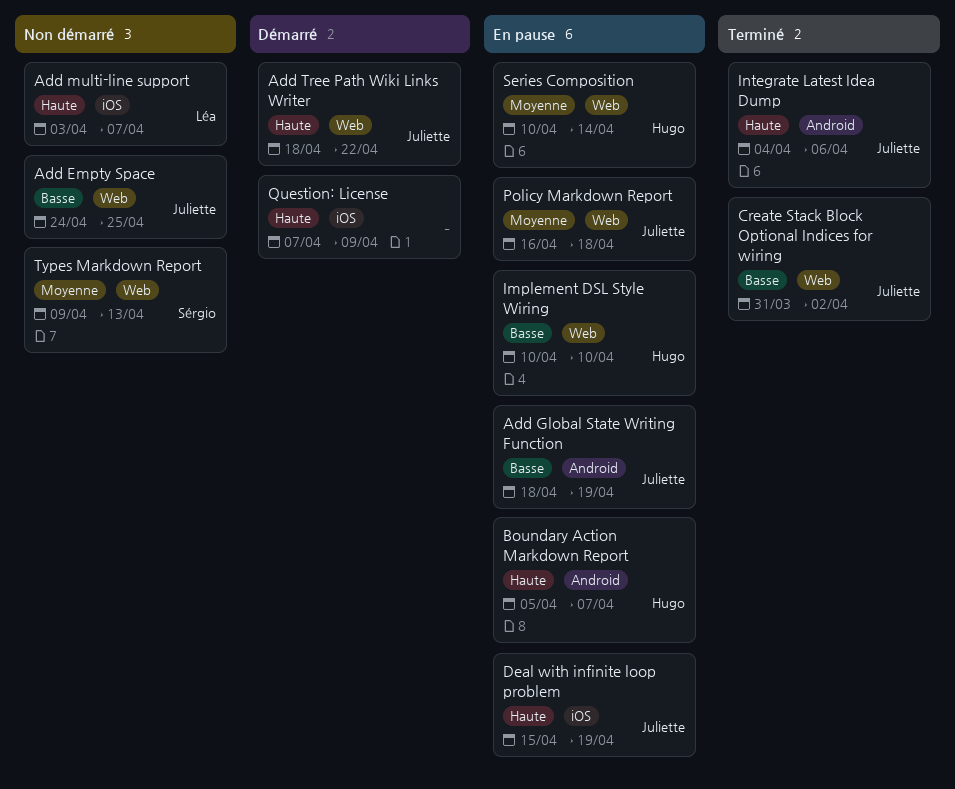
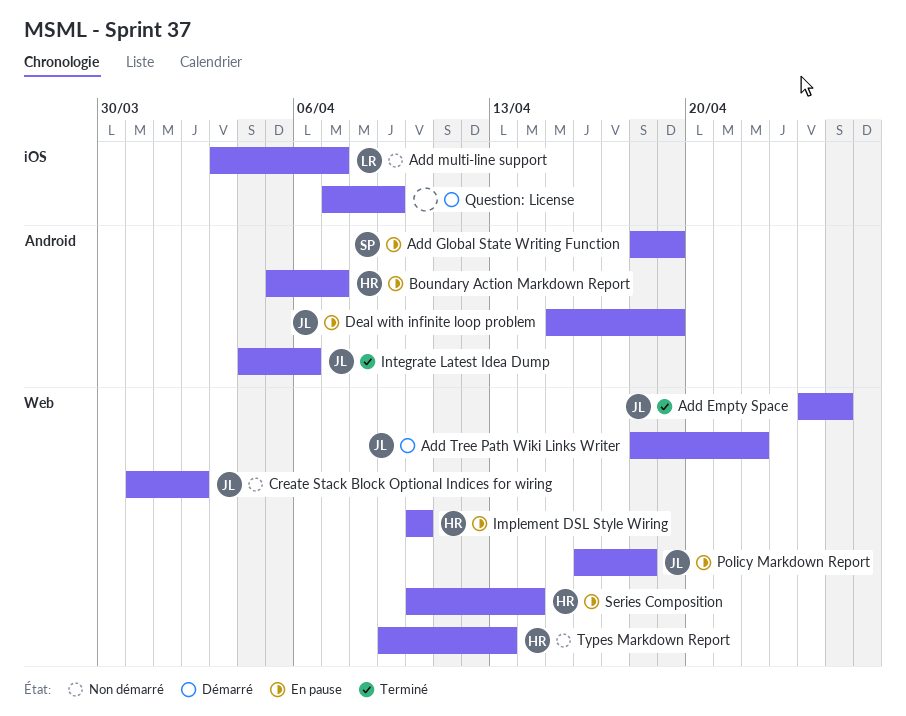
Add Empty Space, status: Non démarré -> Terminé
Add Global State Writing Function, owner: Juliette -> Sérgio
Create Stack Block Optional Indices for wiring, status: Terminé -> Non démarré
Deal with infinite loop problem, label: iOS -> Android
Types Markdown Report, owner: Sérgio -> Hugo

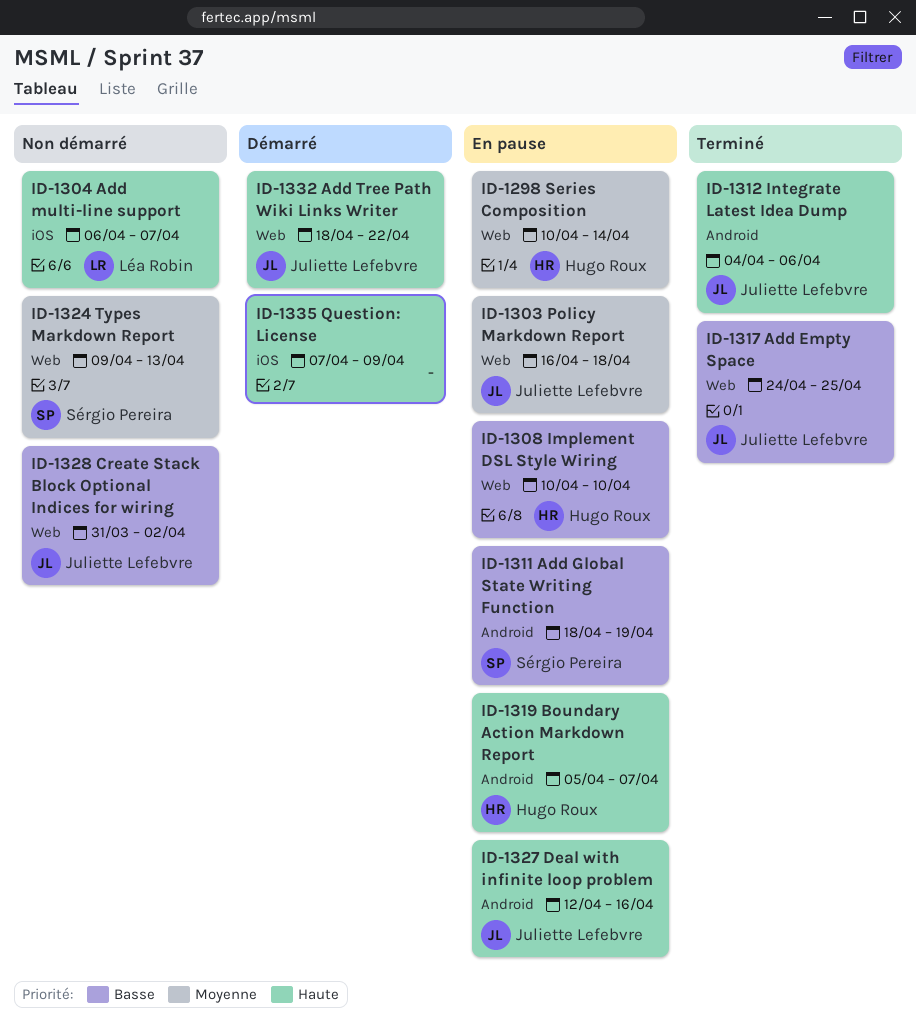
Add multi-line support, start: Apr 3 -> Apr 6
Deal with infinite loop problem, start: Apr 15 -> Apr 12
Deal with infinite loop problem, due: Apr 19 -> Apr 16
Types Markdown Report, owner: Hugo Roux -> Sérgio Pereira

